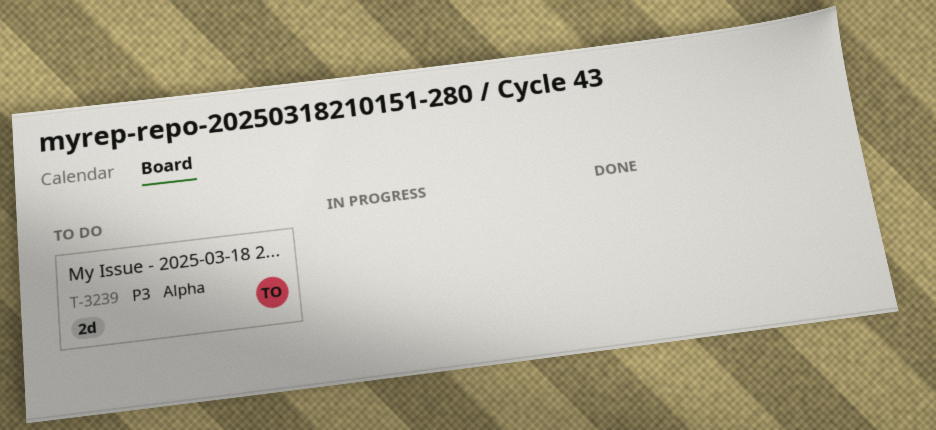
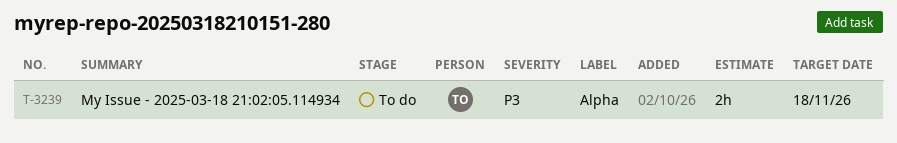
T-3239, estimate: 2d -> 2h

